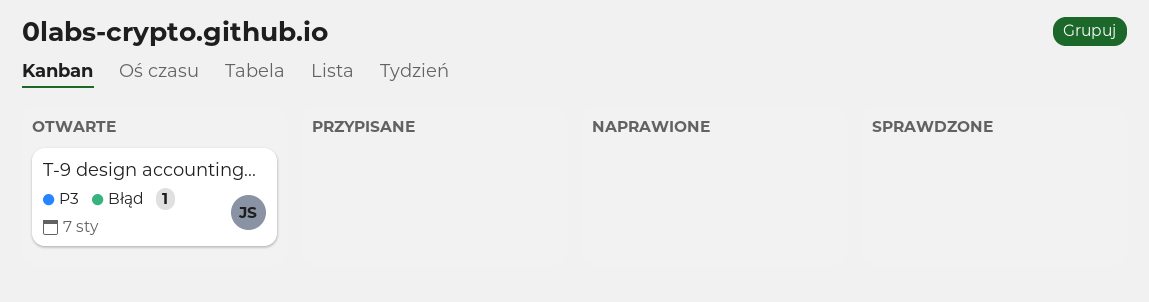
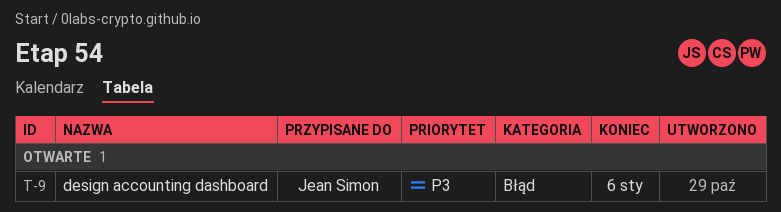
T-9, due: Jan 7 -> Jan 6

